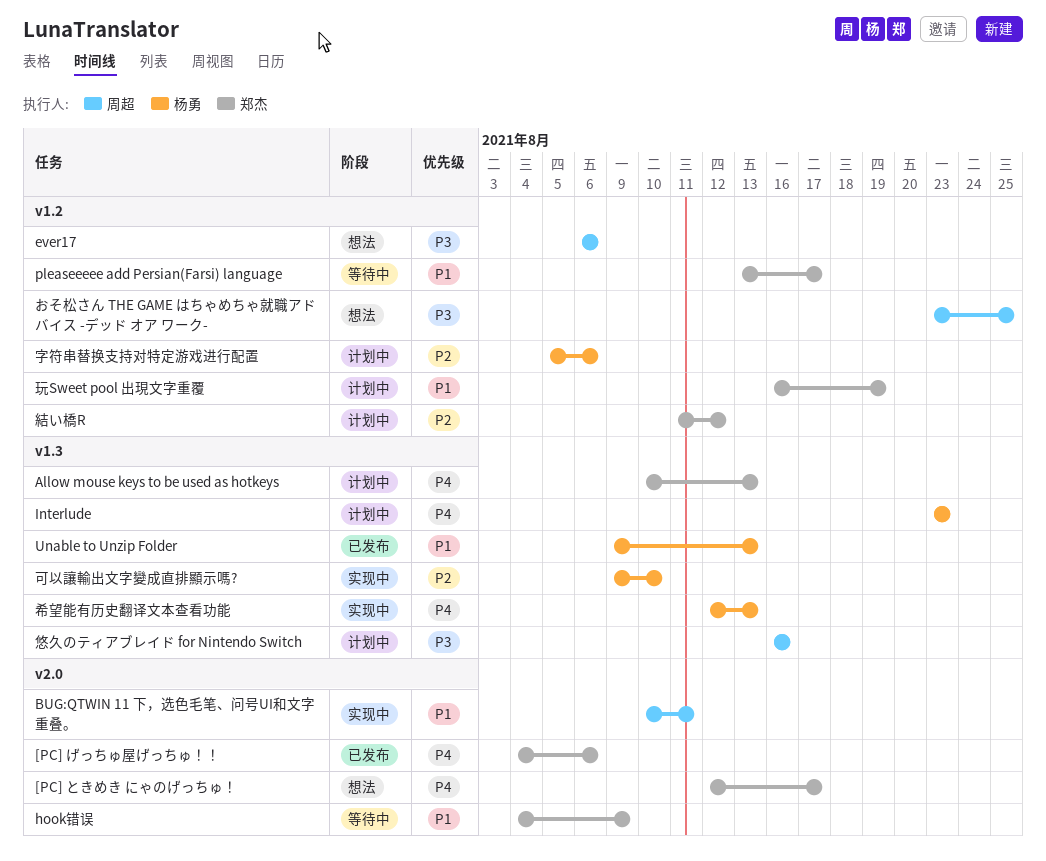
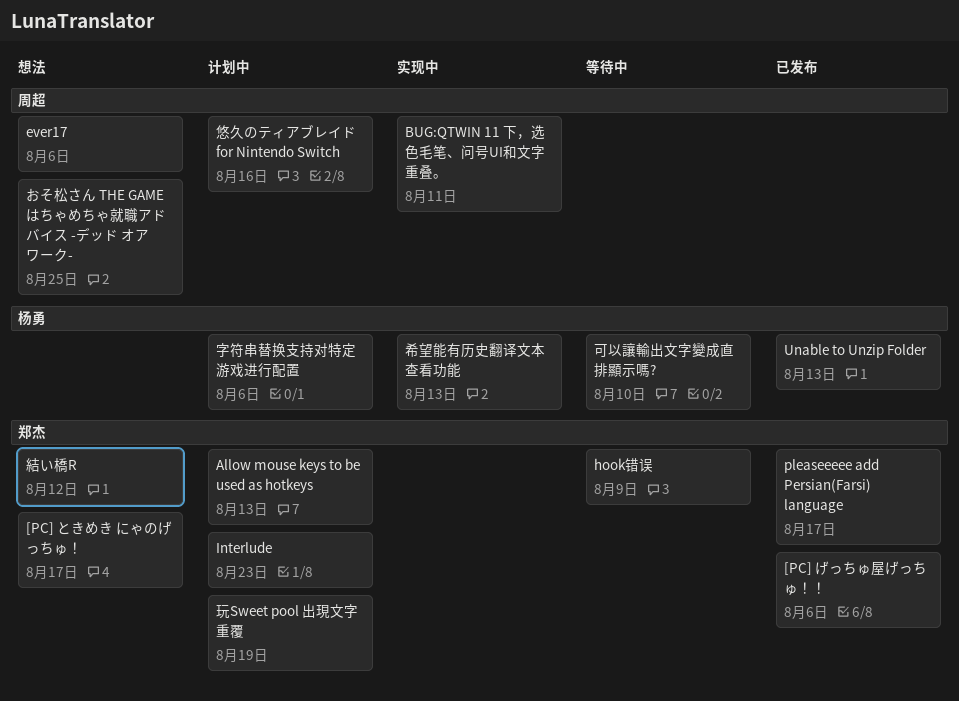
Interlude, owner: 杨勇 -> 郑杰
pleaseeeee add Persian(Farsi) language, status: 等待中 -> 已发布
可以讓輸出文字變成直排顯示嗎?, status: 实现中 -> 等待中
結い橋R, status: 计划中 -> 想法

